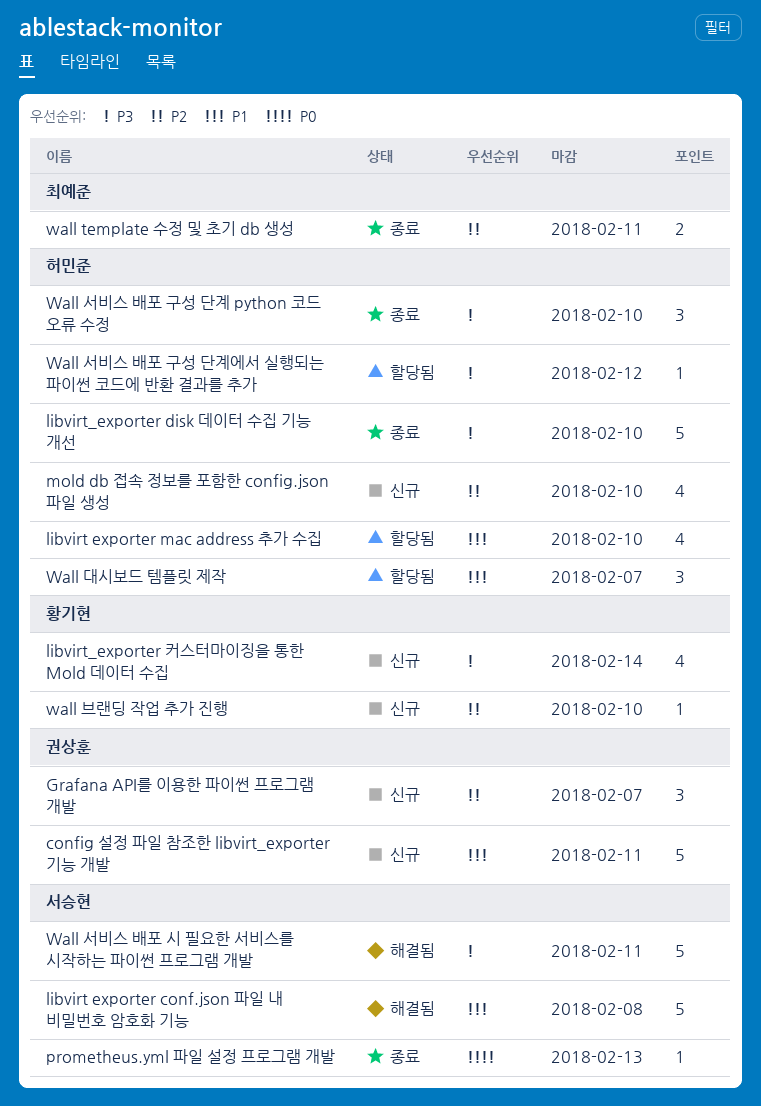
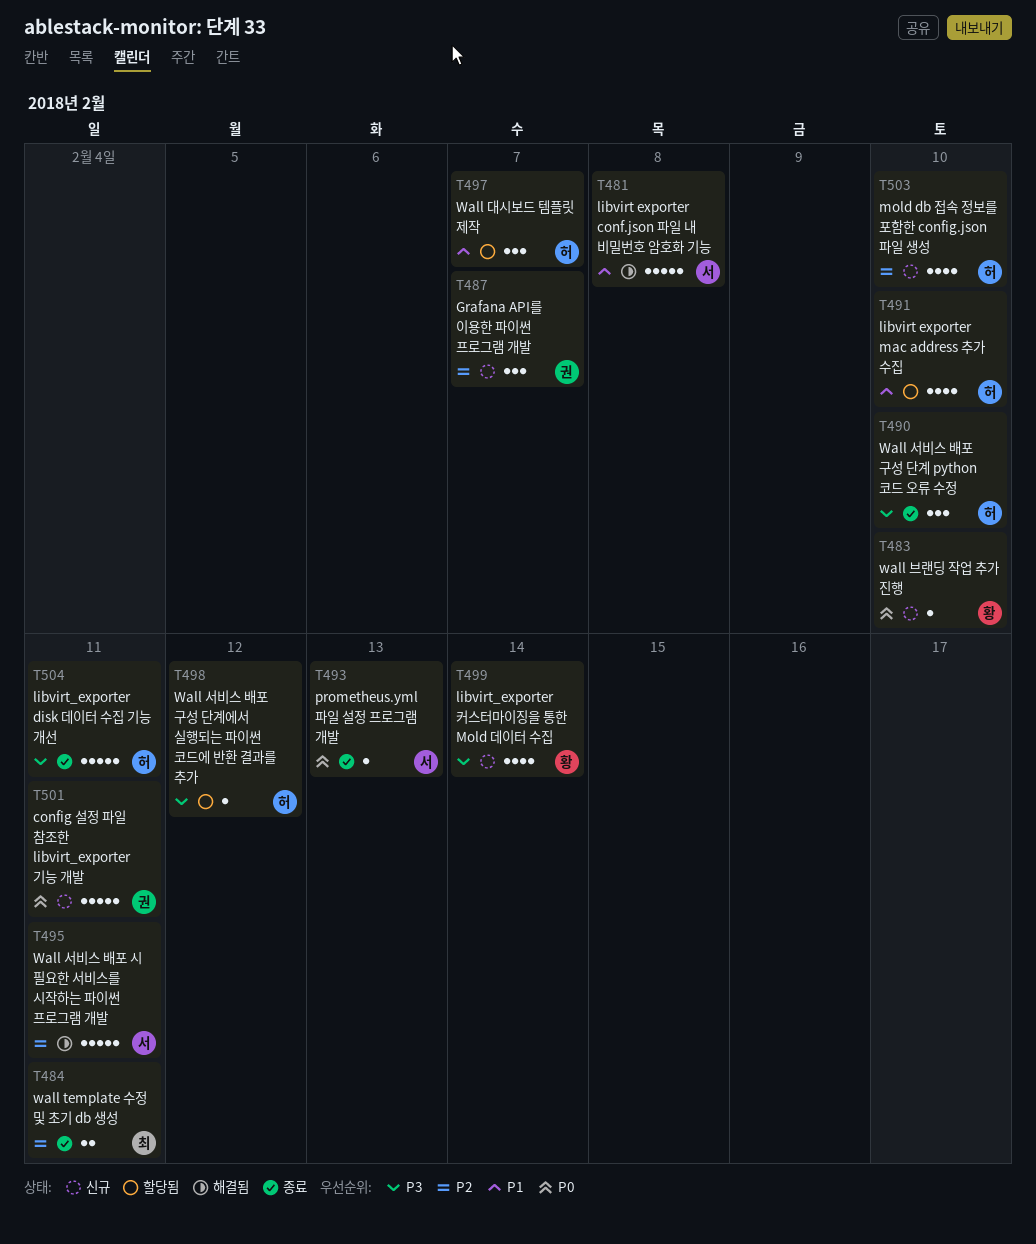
config 설정 파일 참조한 libvirt_exporter 기능 개발, priority: P1 -> P0
libvirt_exporter disk 데이터 수집 기능 개선, due: Feb 10 -> Feb 11
wall 브랜딩 작업 추가 진행, priority: P2 -> P0
Wall 서비스 배포 시 필요한 서비스를 시작하는 파이썬 프로그램 개발, priority: P3 -> P2

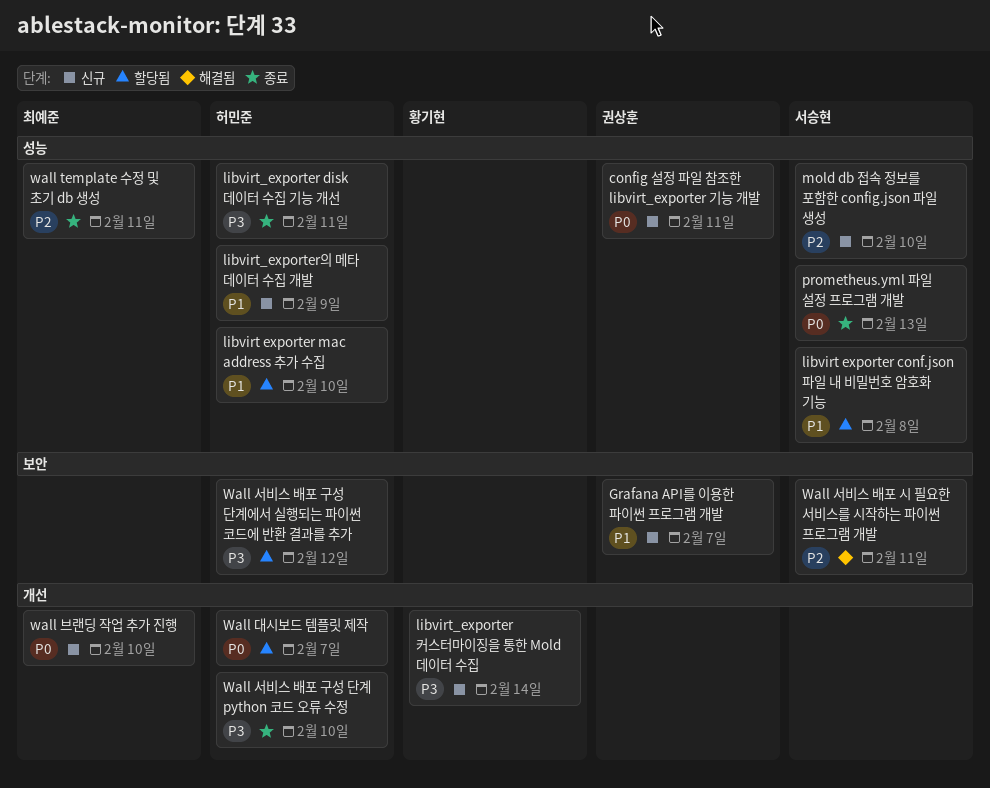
Grafana API를 이용한 파이썬 프로그램 개발, priority: P2 -> P1
libvirt exporter conf.json 파일 내 비밀번호 암호화 기능, status: 해결됨 -> 할당됨
libvirt_exporter의 메타 데이터 수집 개발: none -> present
mold db 접속 정보를 포함한 config.json 파일 생성, owner: 허민준 -> 서승현
Wall 대시보드 템플릿 제작, priority: P1 -> P0
wall 브랜딩 작업 추가 진행, owner: 황기현 -> 최예준

